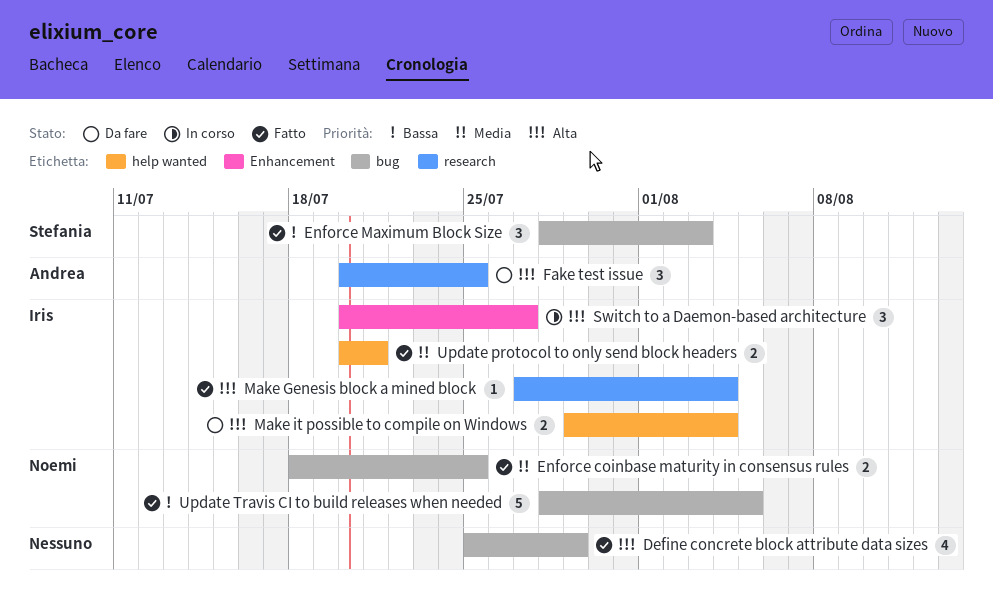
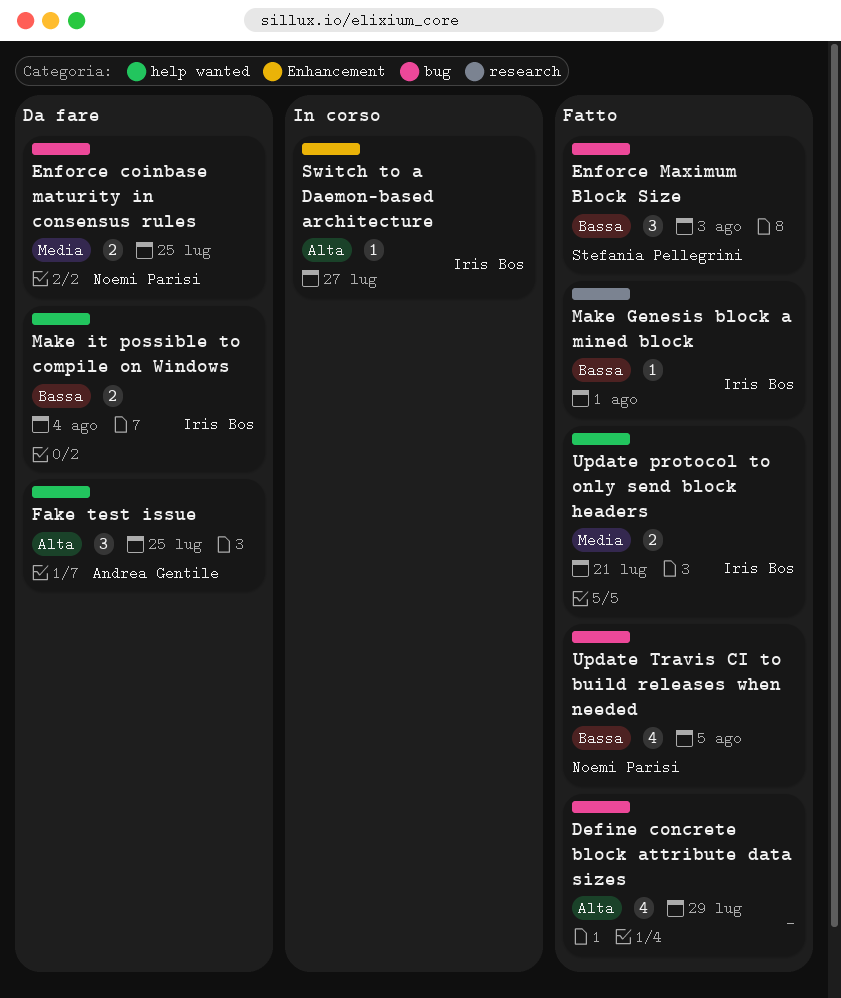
Enforce coinbase maturity in consensus rules, status: Fatto -> Da fare
Fake test issue, label: research -> help wanted
Make Genesis block a mined block, priority: Alta -> Bassa
Make Genesis block a mined block, due: Aug 4 -> Aug 1
Make it possible to compile on Windows, priority: Alta -> Bassa
Switch to a Daemon-based architecture, estimate: 3 -> 1
Update Travis CI to build releases when needed, estimate: 5 -> 4

